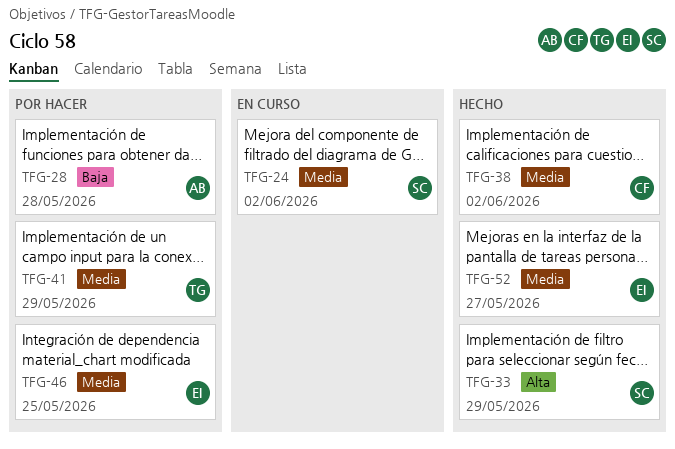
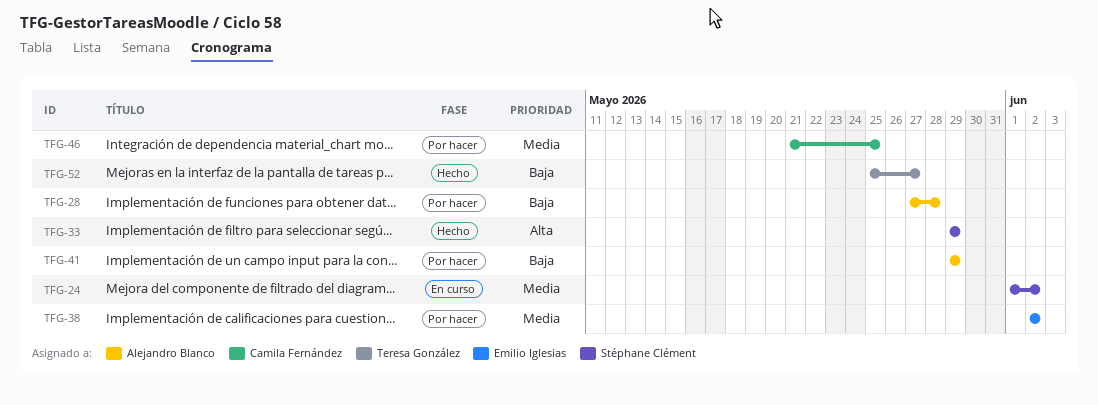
TFG-38, status: Hecho -> Por hacer
TFG-38, owner: Camila Fernández -> Emilio Iglesias
TFG-41, owner: Teresa González -> Alejandro Blanco
TFG-41, priority: Media -> Baja
TFG-46, owner: Emilio Iglesias -> Camila Fernández
TFG-52, owner: Emilio Iglesias -> Teresa González
TFG-52, priority: Media -> Baja

